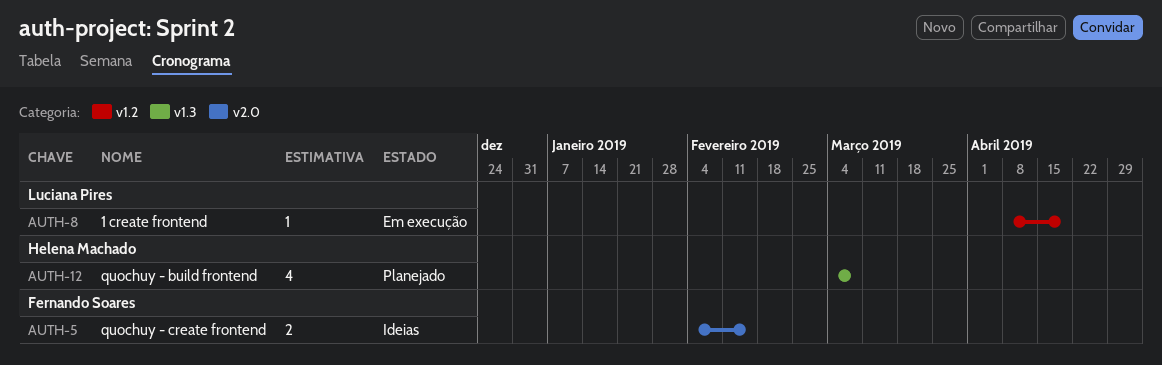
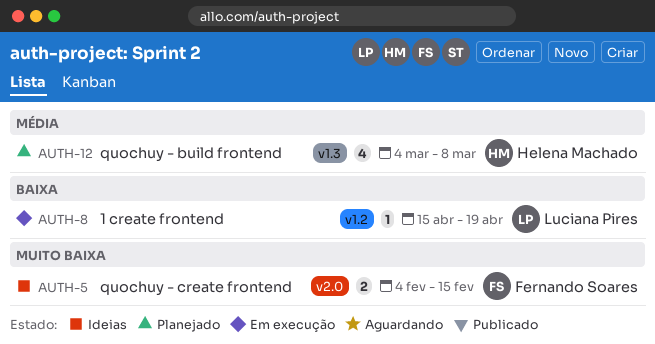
AUTH-8, start: Apr 8 -> Apr 15

